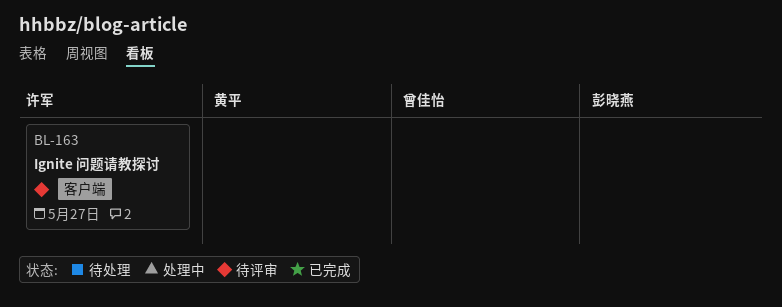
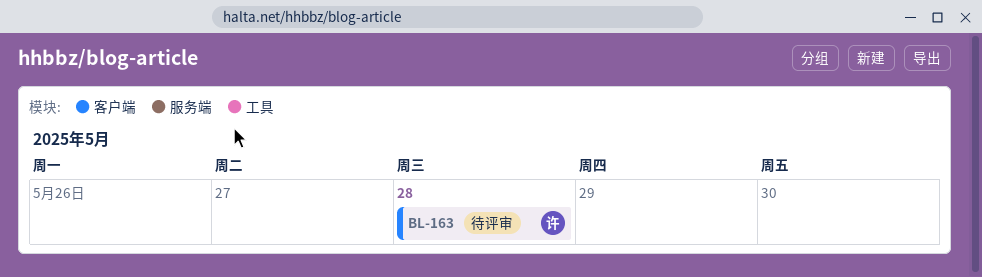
BL-163, due: May 27 -> May 28

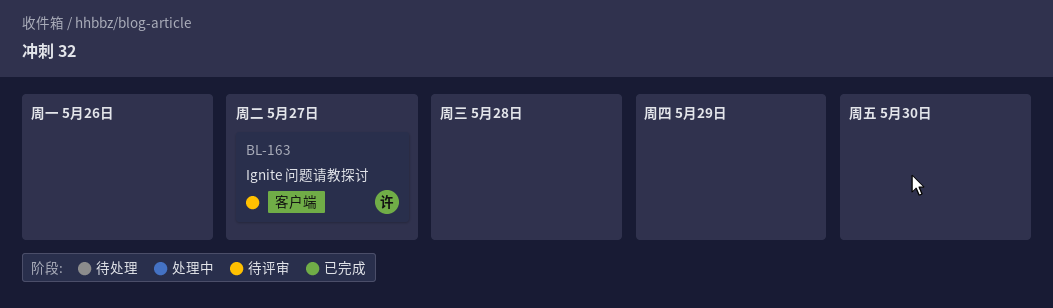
BL-163, due: May 28 -> May 27

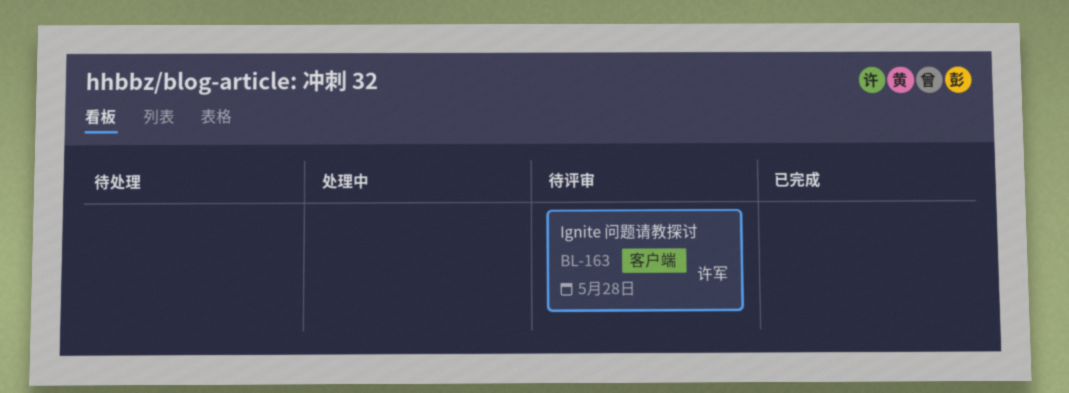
BL-163, due: May 27 -> May 28

